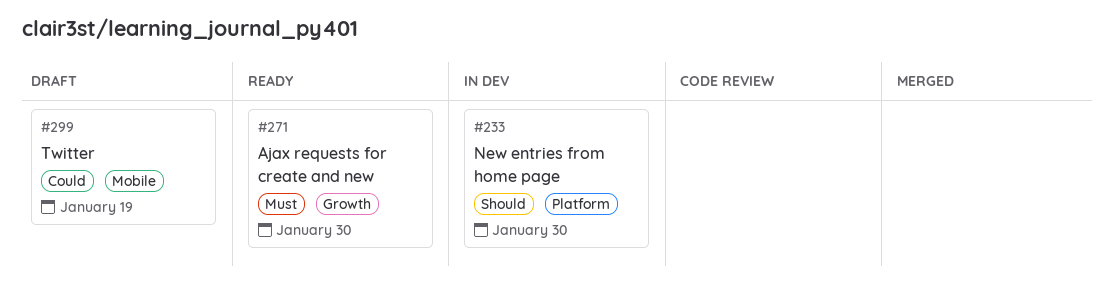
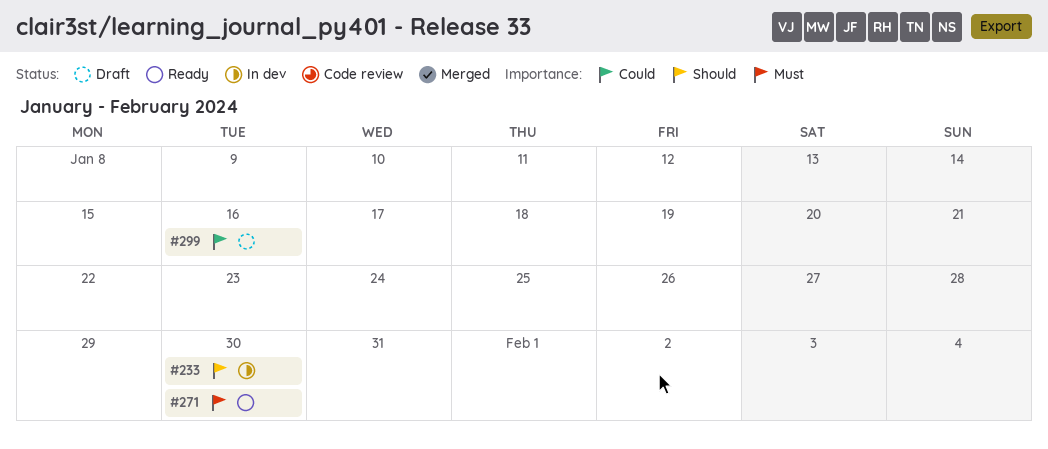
#299, due: Jan 19 -> Jan 16

